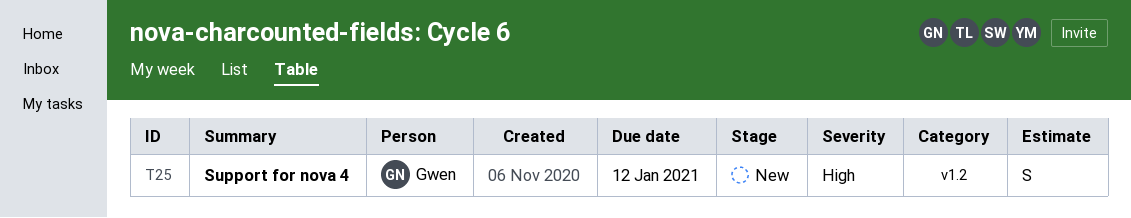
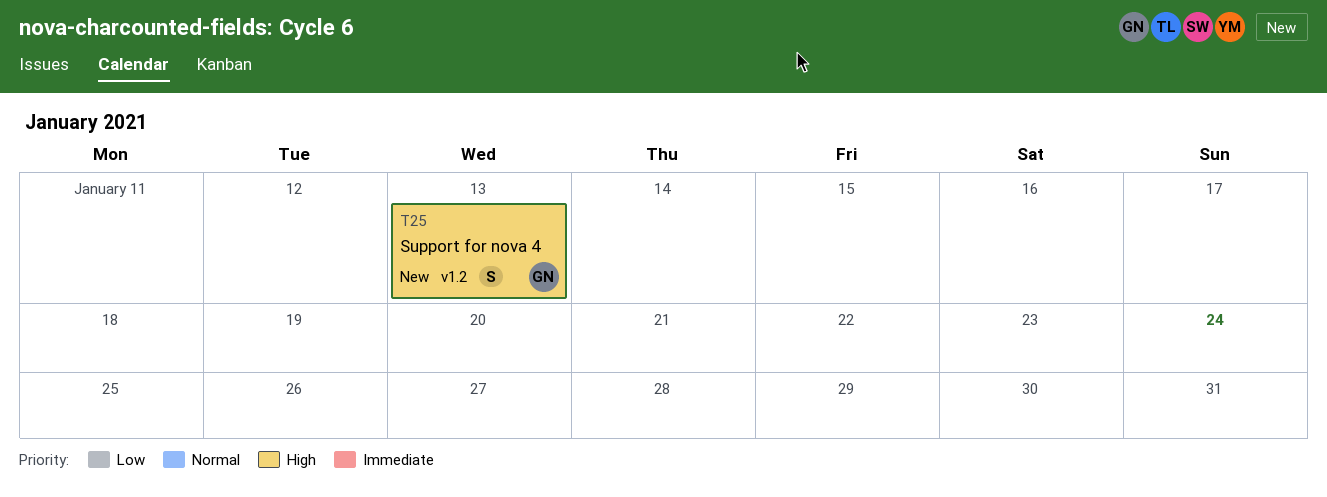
T25, due: Jan 12 -> Jan 13

